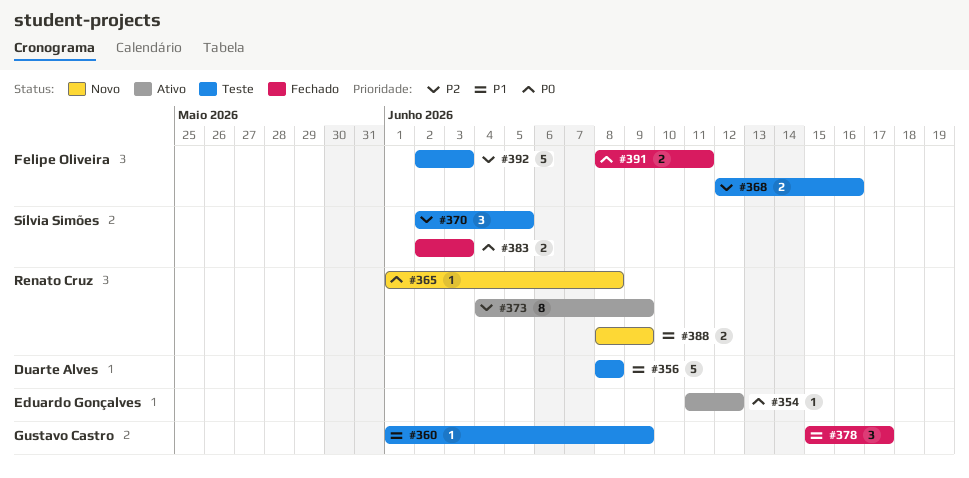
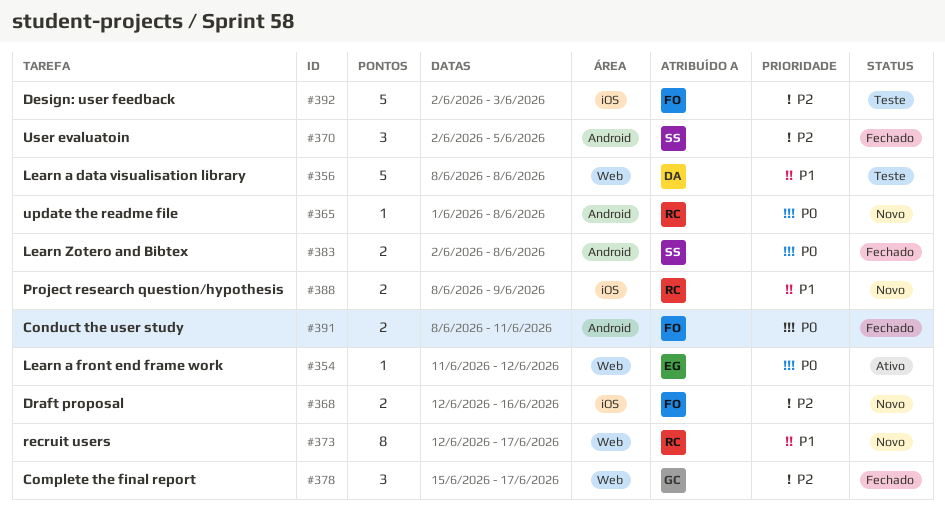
#360: present -> none
#368, status: Teste -> Novo
#370, status: Teste -> Fechado
#373, status: Ativo -> Novo
#373, priority: P2 -> P1
#373, start: Jun 4 -> Jun 12
#373, due: Jun 9 -> Jun 17
#378, priority: P1 -> P2
#383, due: Jun 3 -> Jun 8

